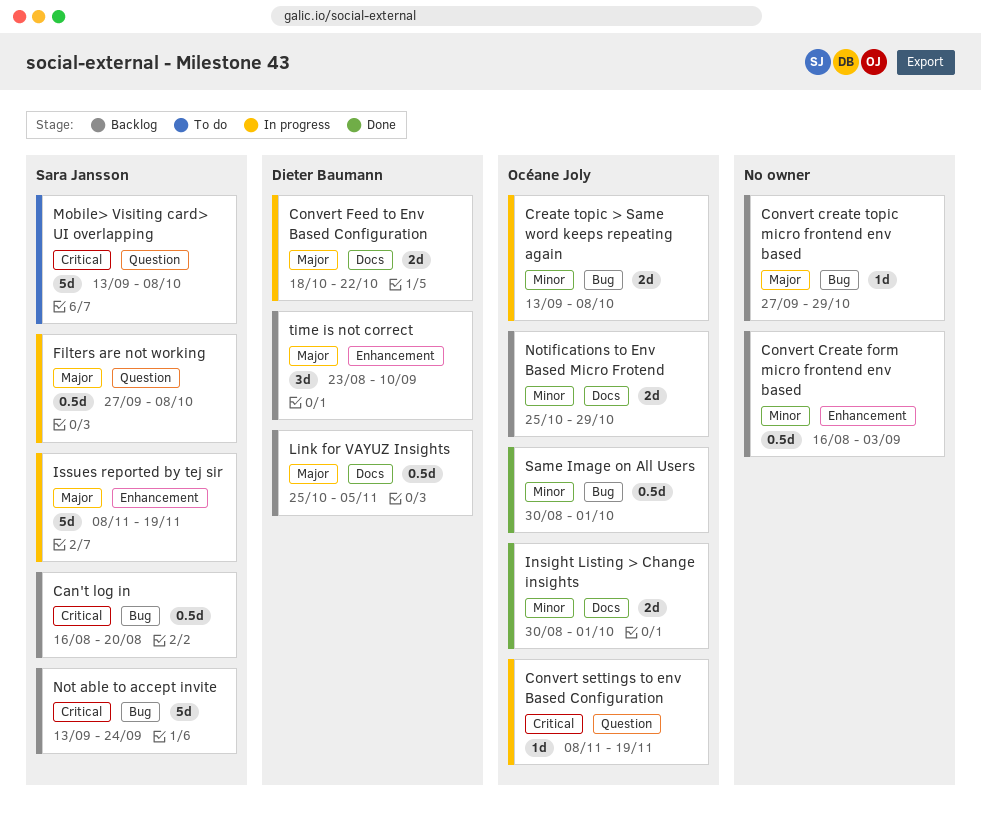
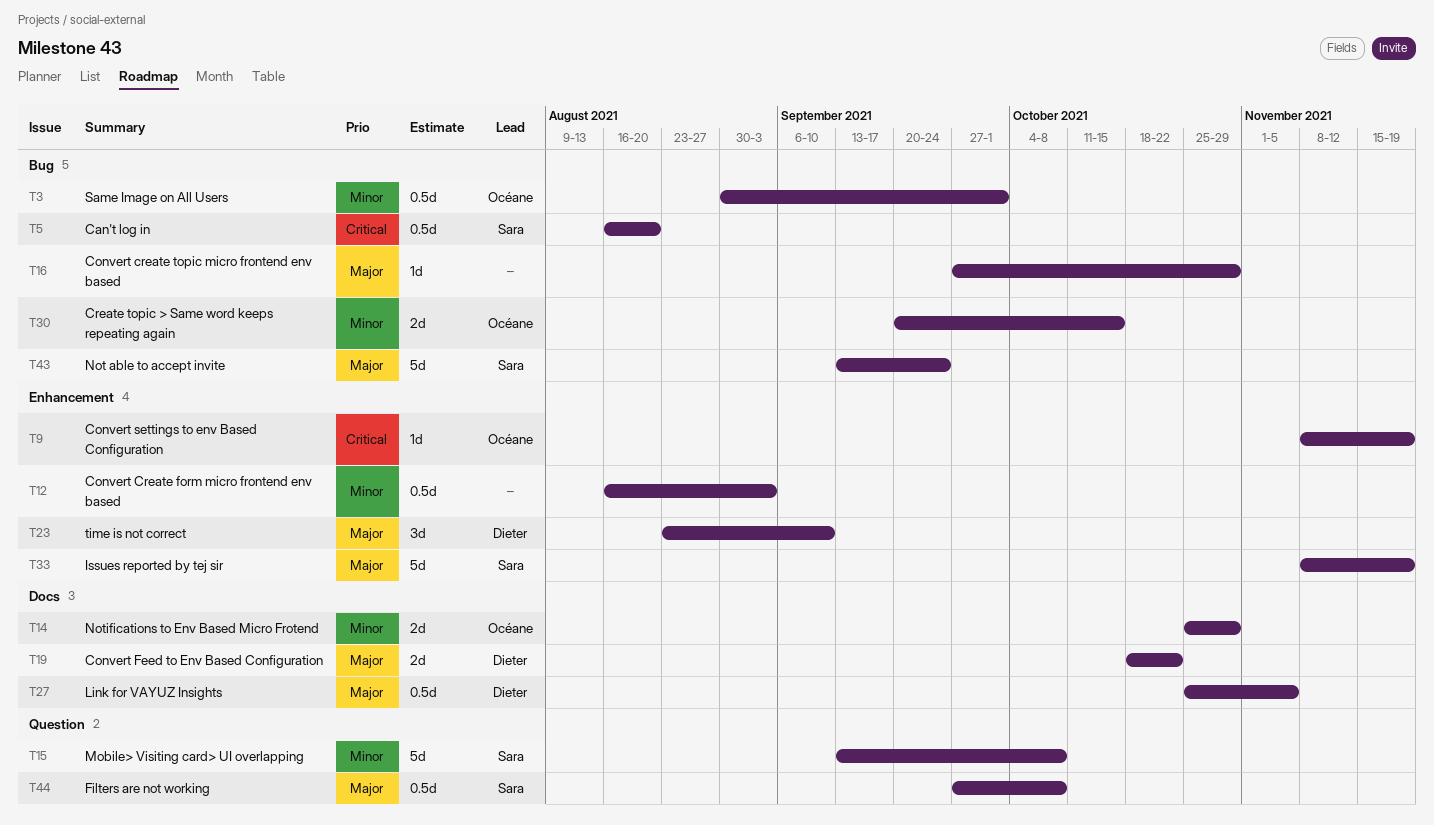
Convert settings to env Based Configuration, label: Question -> Enhancement
Create topic > Same word keeps repeating again, start: Sep 13 -> Sep 20
Create topic > Same word keeps repeating again, due: Oct 8 -> Oct 15
Insight Listing > Change insights: present -> none
Mobile> Visiting card> UI overlapping, priority: Critical -> Minor
Not able to accept invite, priority: Critical -> Major

